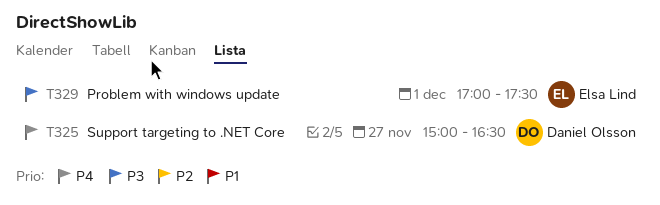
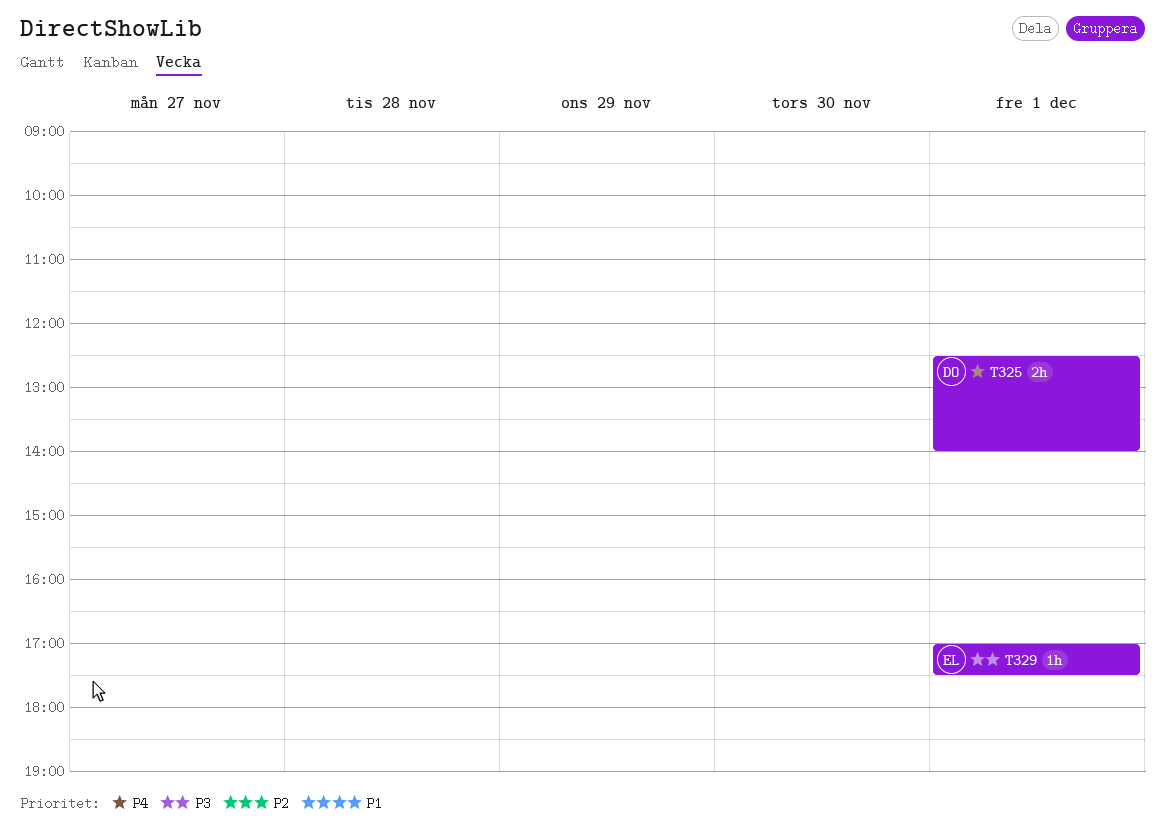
T325, day: Nov 27 -> Dec 1
T325, begins: 15:00 -> 12:30
T325, ends: 16:30 -> 14:00

